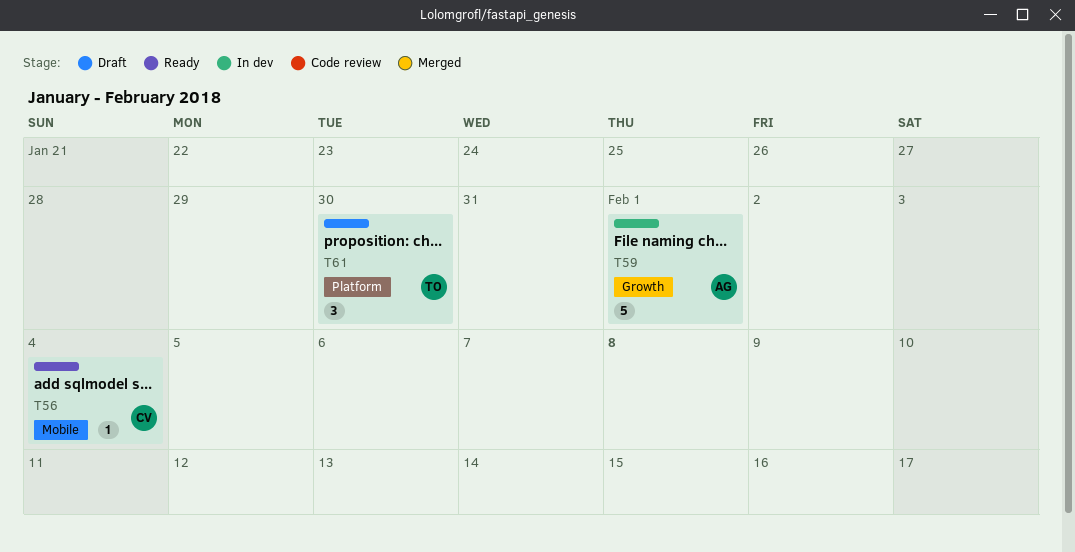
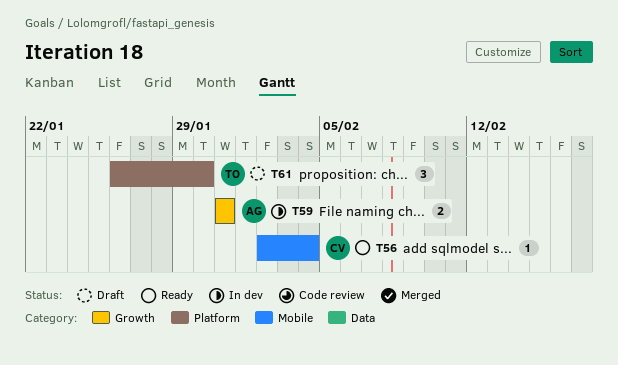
T59, estimate: 5 -> 2
T59, due: Feb 1 -> Jan 31

